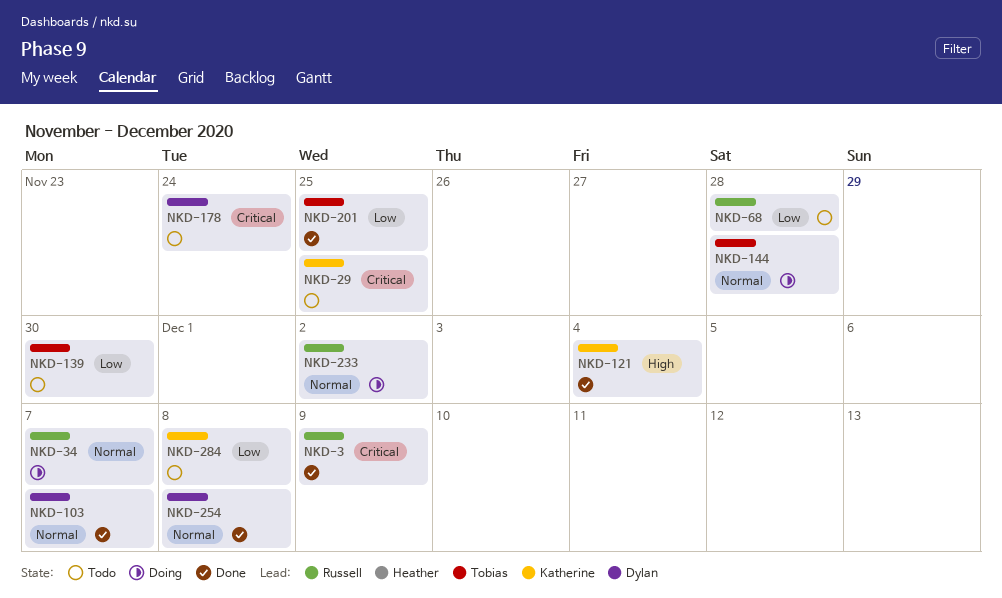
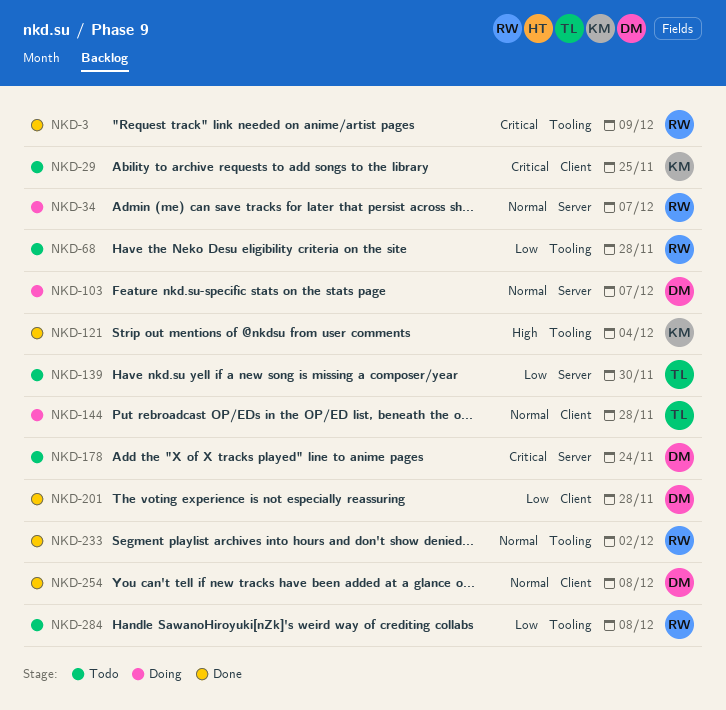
NKD-103, status: Done -> Doing
NKD-201, owner: Tobias -> Dylan
NKD-201, due: Nov 25 -> Nov 28
NKD-233, status: Doing -> Done
NKD-284, owner: Katherine -> Russell

